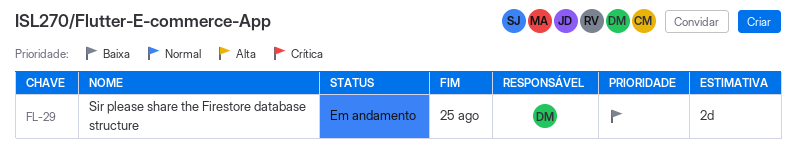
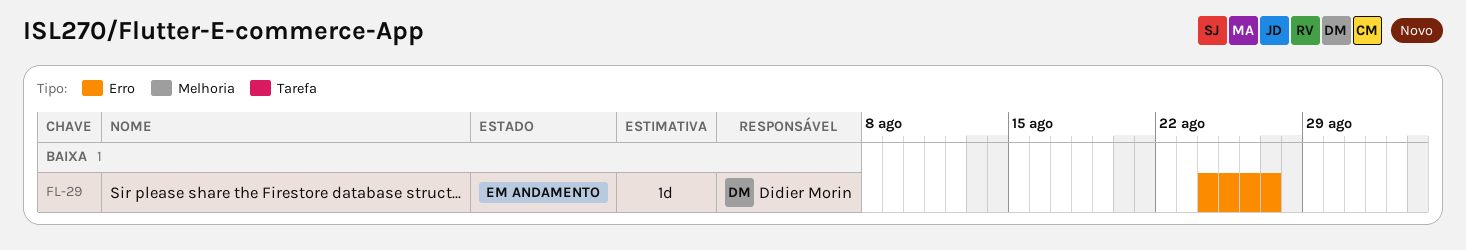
FL-29, estimate: 2d -> 1d
FL-29, due: Aug 25 -> Aug 27

